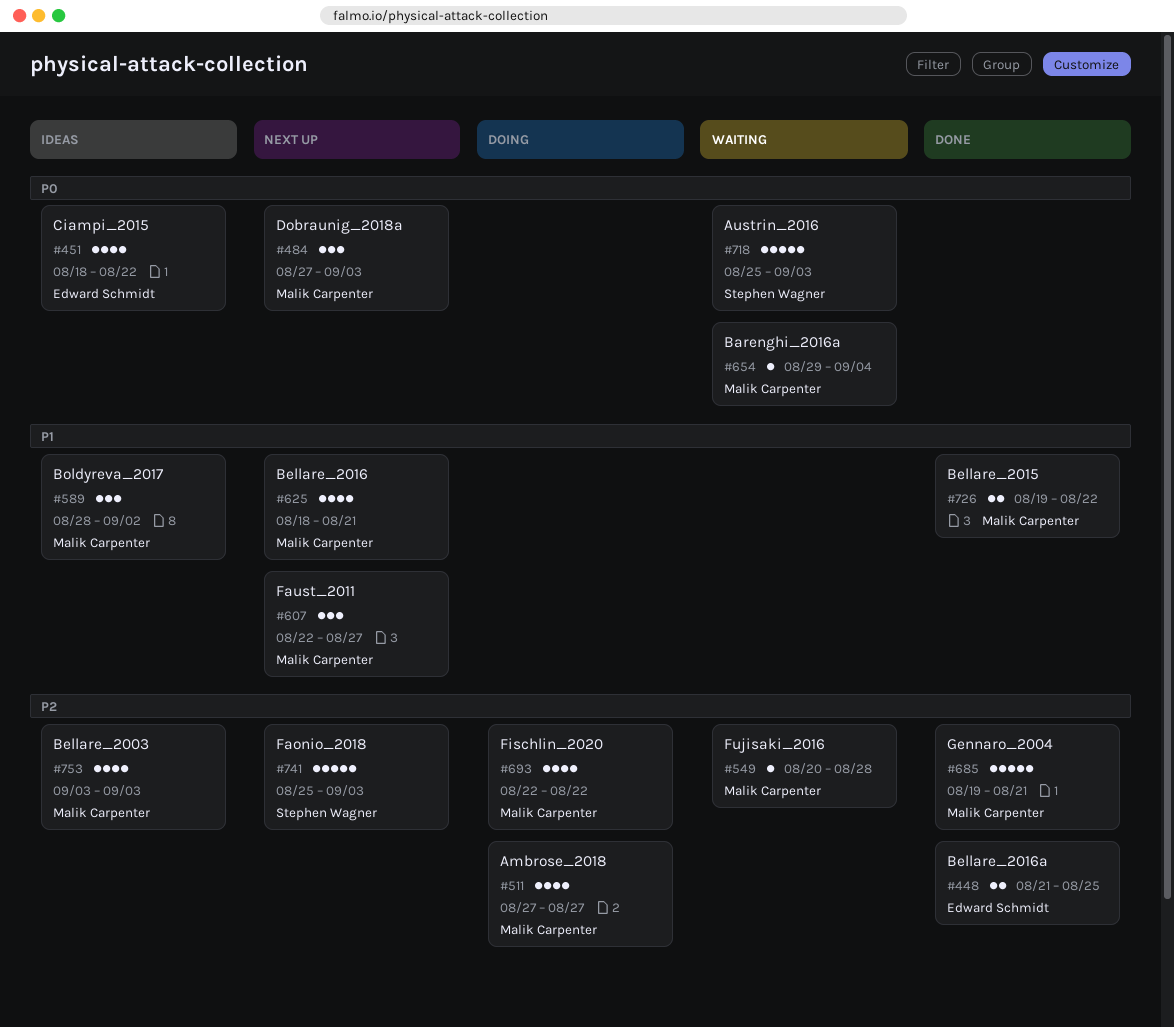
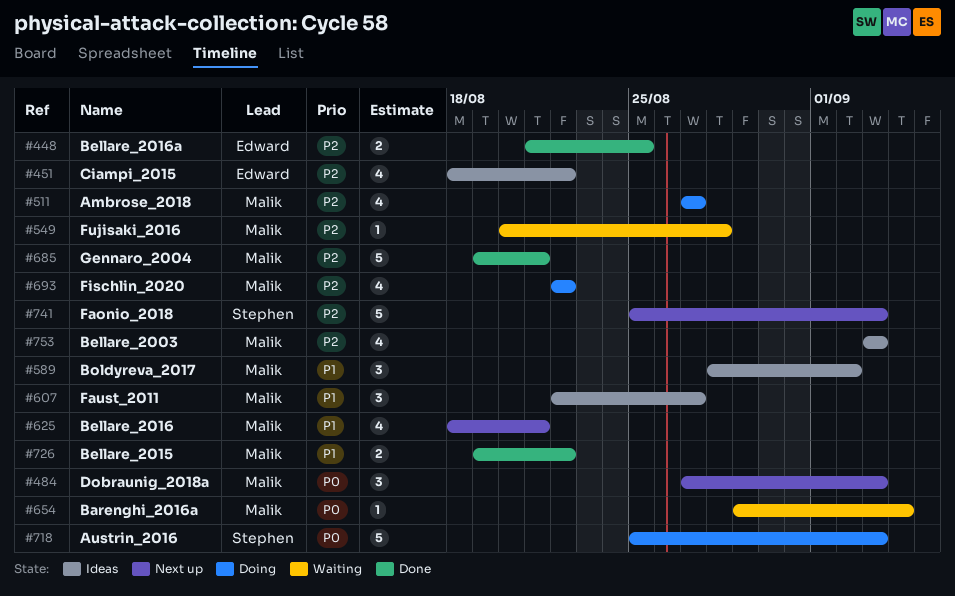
#451, priority: P0 -> P2
#607, status: Next up -> Ideas
#718, status: Waiting -> Doing

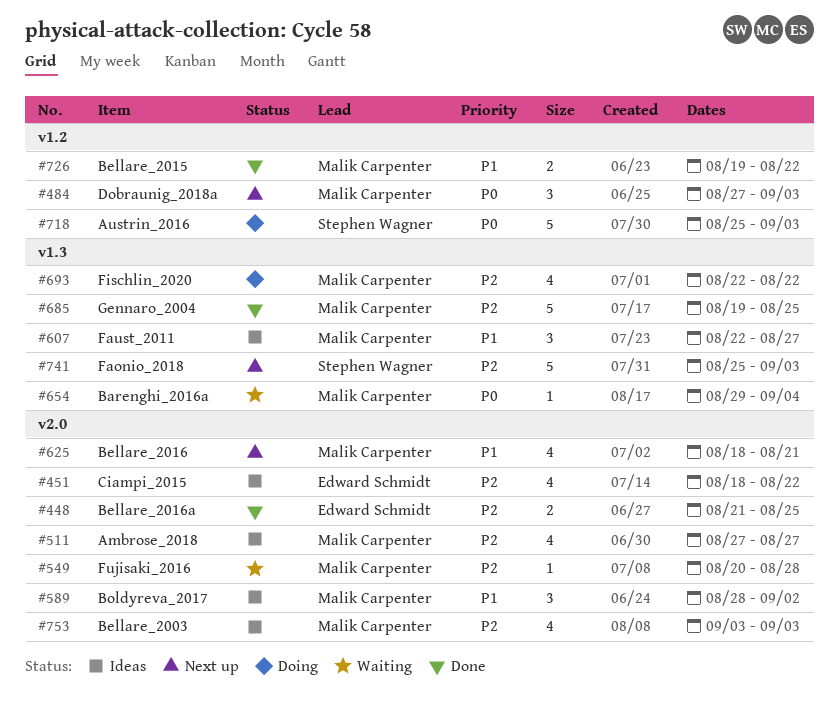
#511, status: Doing -> Ideas
#685, due: Aug 21 -> Aug 25

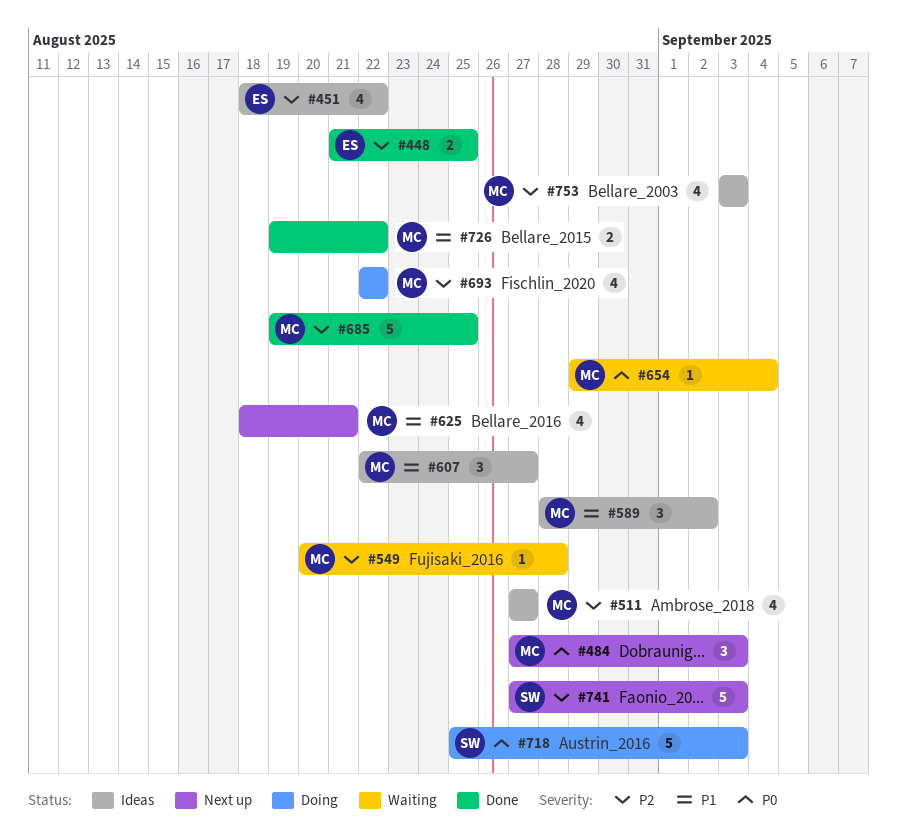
#741, start: Aug 25 -> Aug 27

